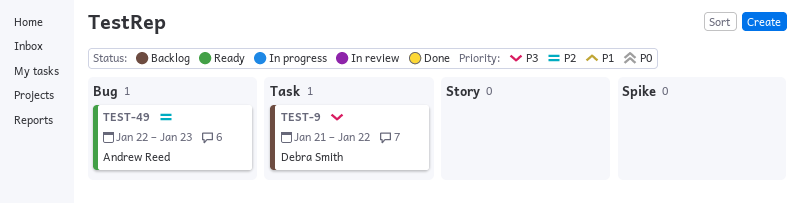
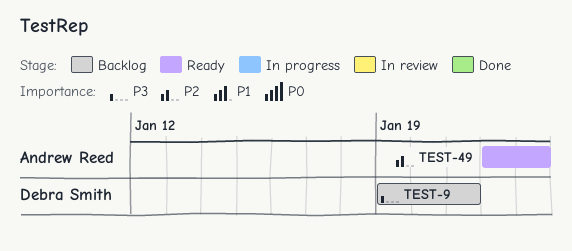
TEST-9, start: Jan 21 -> Jan 19
TEST-9, due: Jan 22 -> Jan 21

